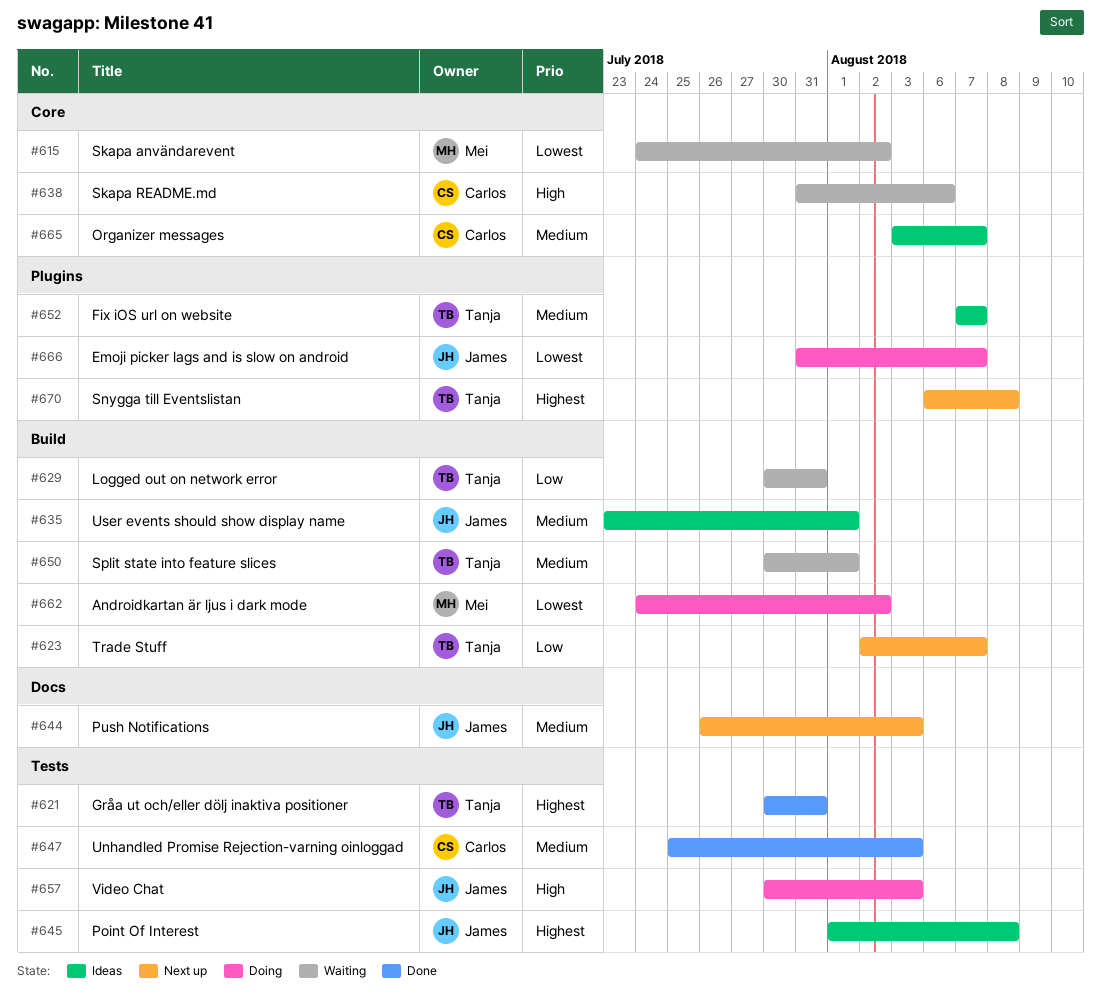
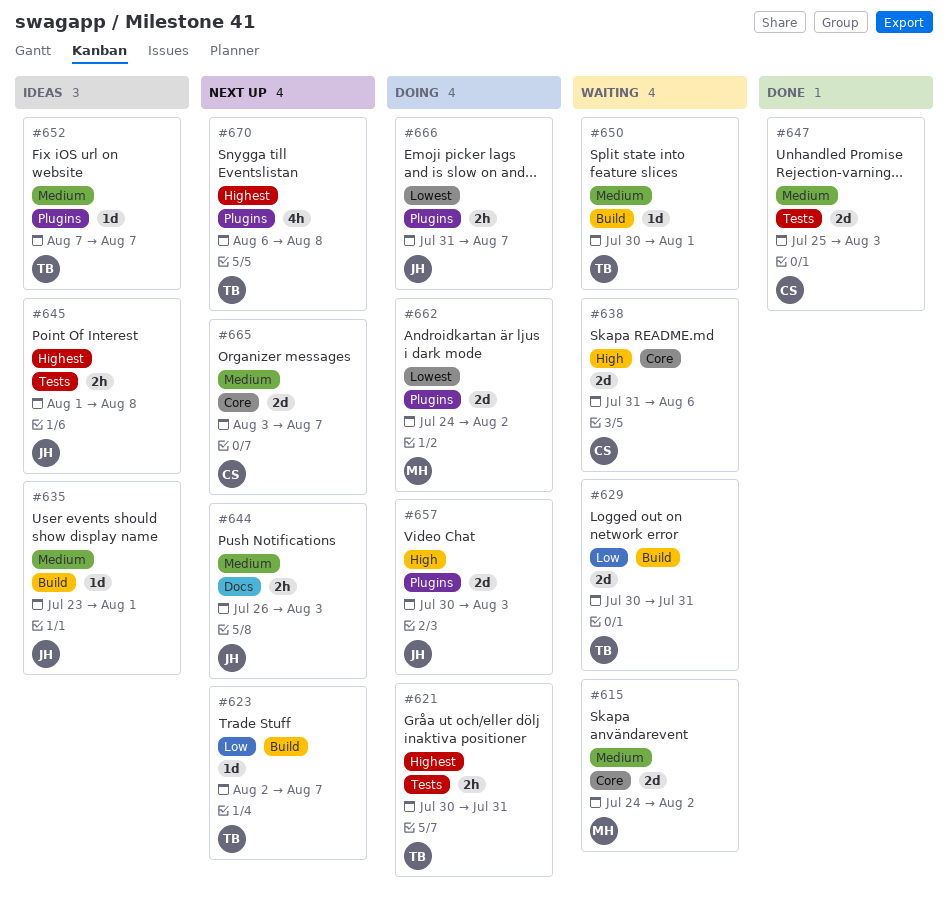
#615, priority: Lowest -> Medium
#621, status: Done -> Doing
#657, label: Tests -> Plugins
#662, label: Build -> Plugins
#665, status: Ideas -> Next up

